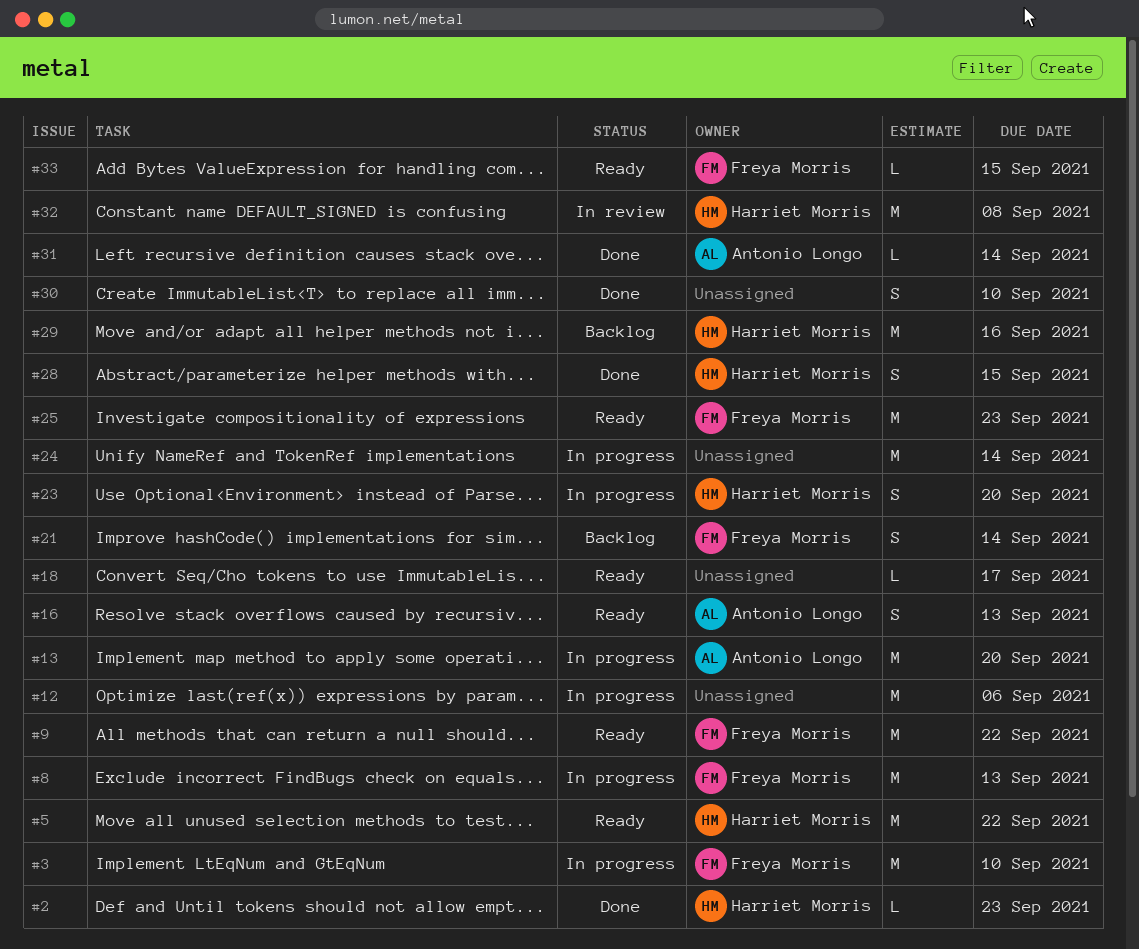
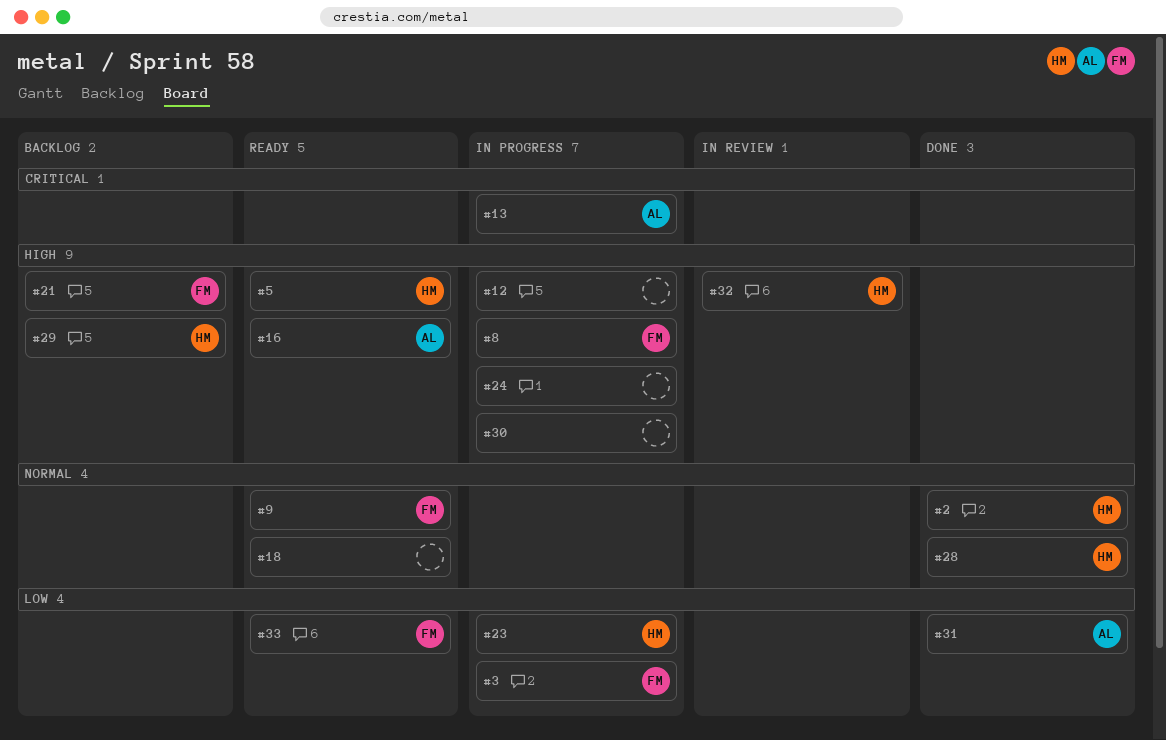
#25: present -> none
#30, status: Done -> In progress

